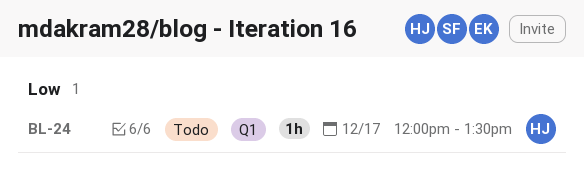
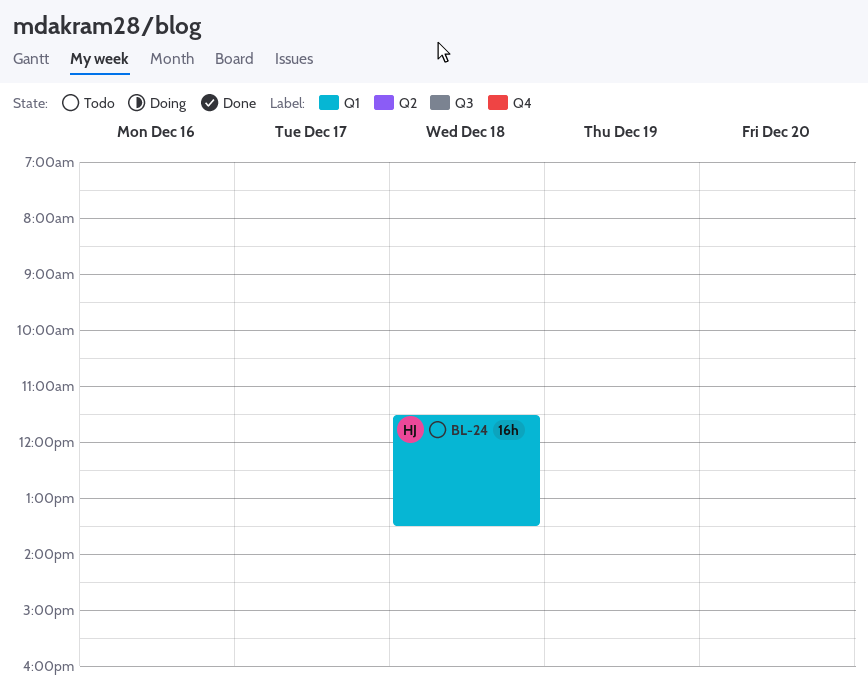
BL-24, estimate: 1h -> 16h
BL-24, day: Dec 17 -> Dec 18
BL-24, begins: 12:00 -> 11:30

